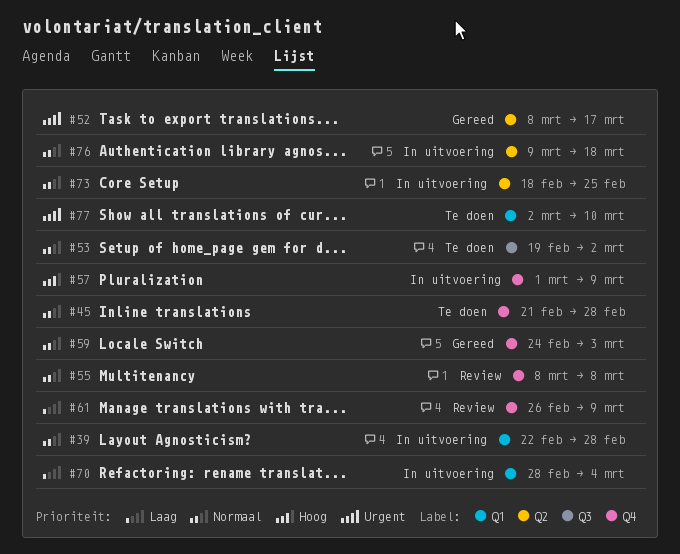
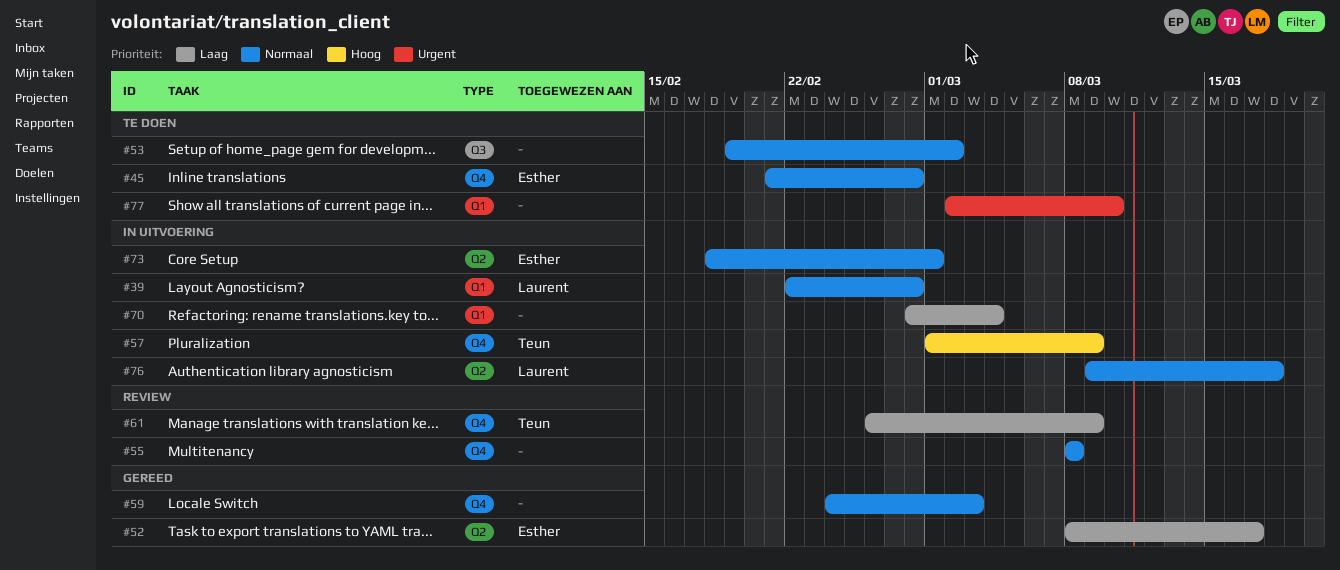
#52, priority: Urgent -> Laag
#73, due: Feb 25 -> Mar 1

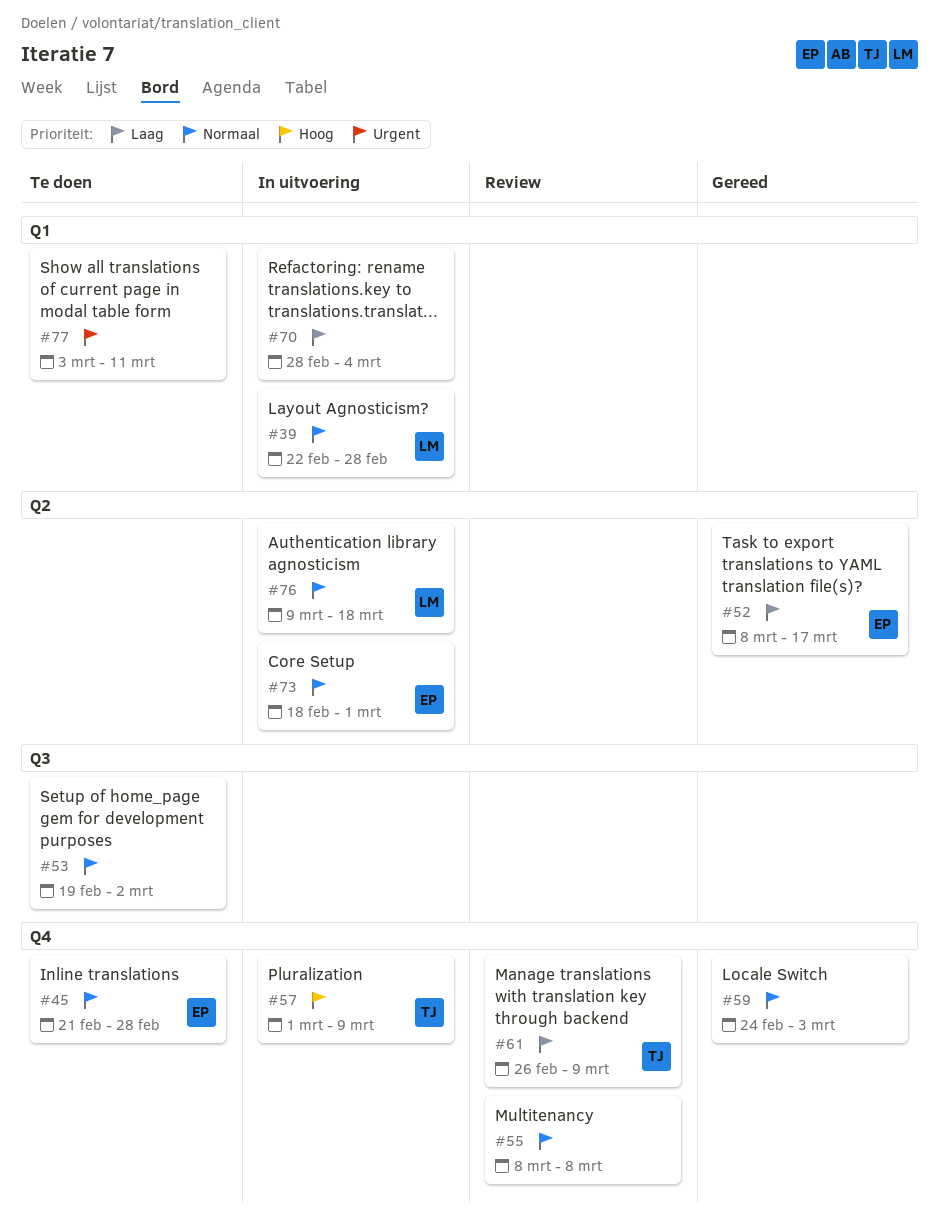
#77, start: Mar 2 -> Mar 3
#77, due: Mar 10 -> Mar 11

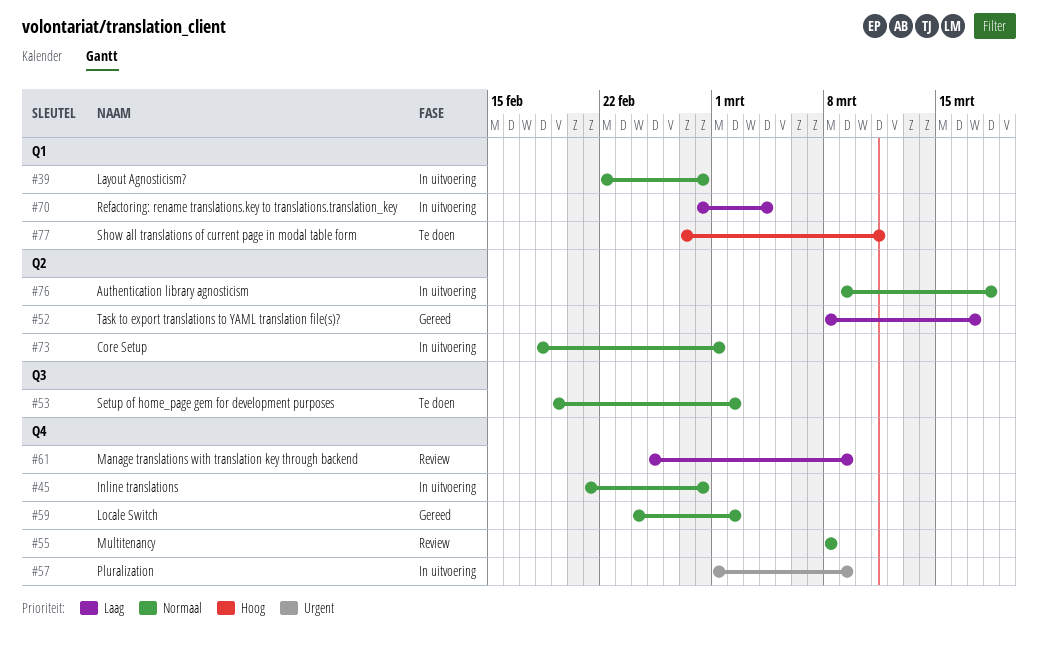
#45, status: Te doen -> In uitvoering
#57, priority: Hoog -> Urgent
#59, due: Mar 3 -> Mar 2
#61, start: Feb 26 -> Feb 25
#77, priority: Urgent -> Hoog
#77, start: Mar 3 -> Feb 27

